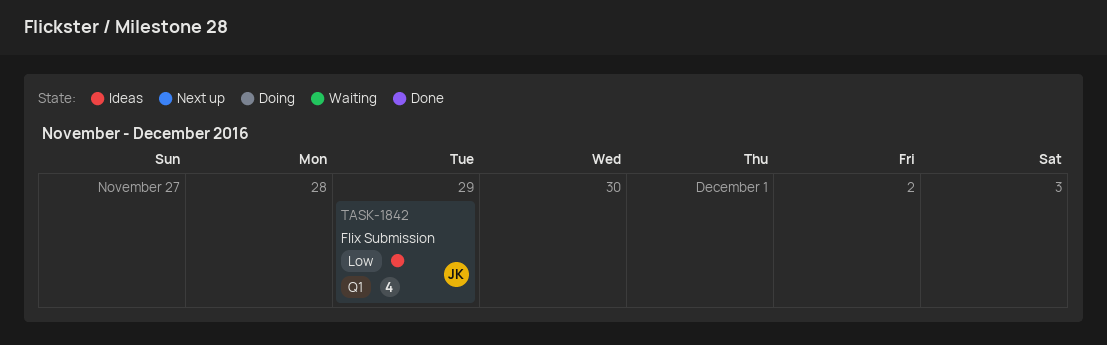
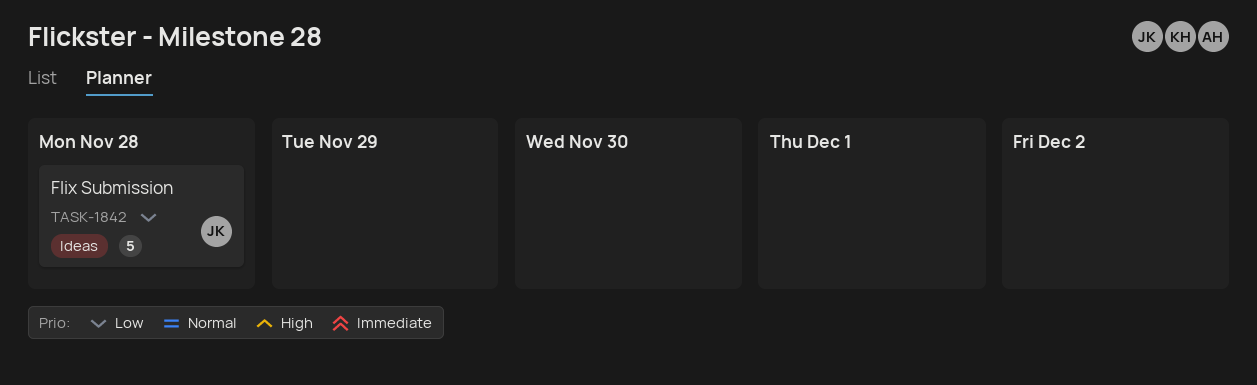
TASK-1842, estimate: 4 -> 5
TASK-1842, due: Nov 29 -> Nov 28

